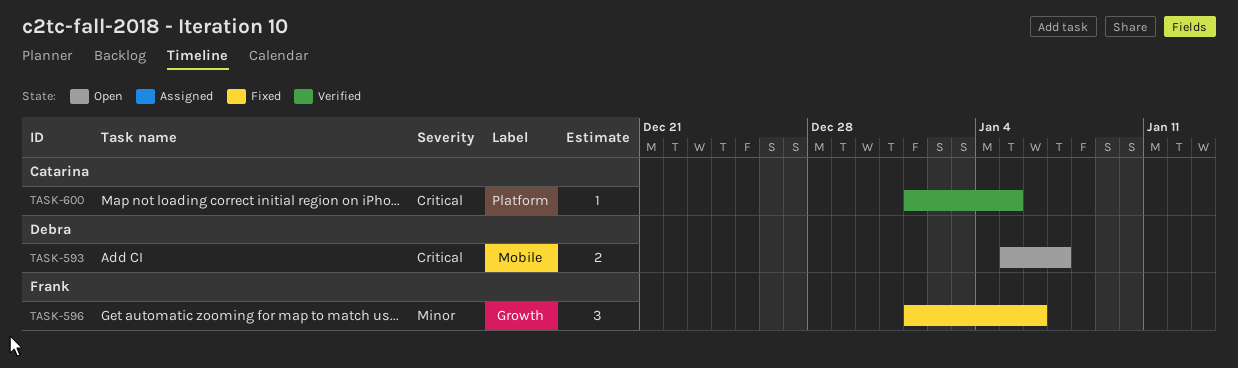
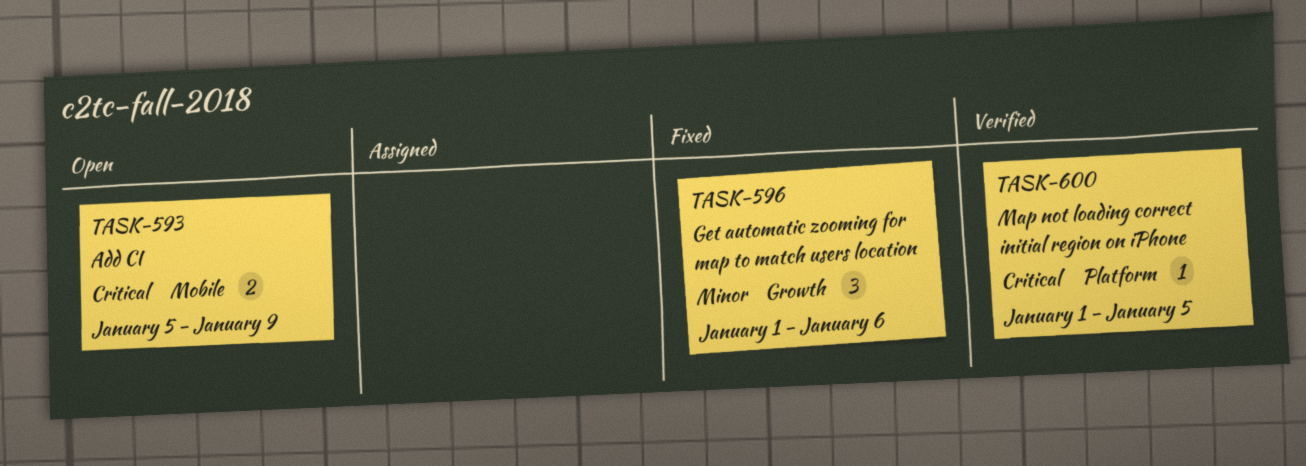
TASK-593, due: Jan 7 -> Jan 9

